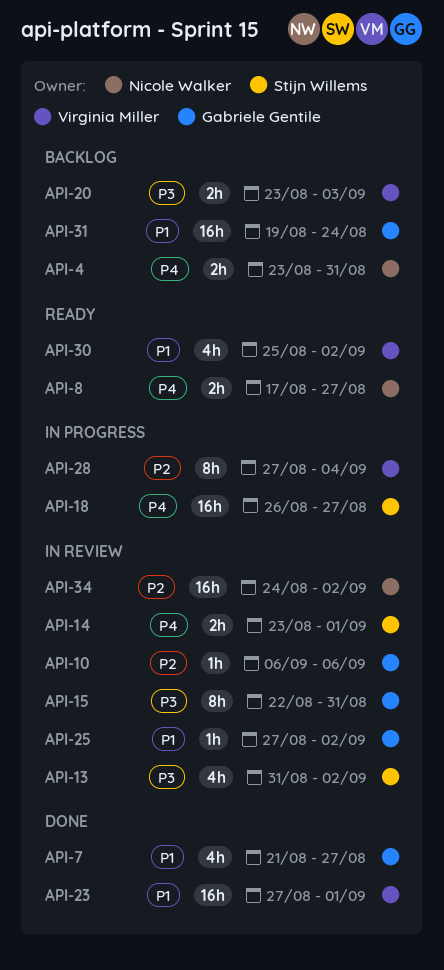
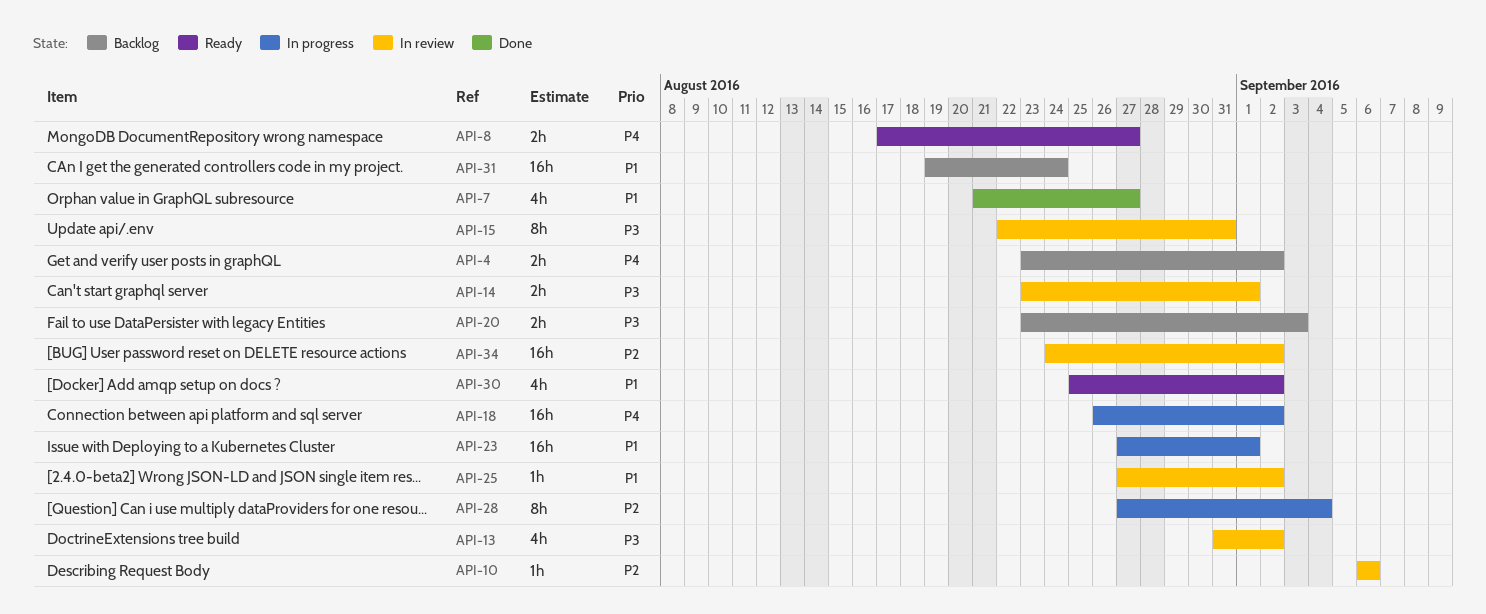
API-4, due: Aug 31 -> Sep 2
API-14, priority: P4 -> P3
API-18, due: Aug 27 -> Sep 2
API-23, status: Done -> In progress

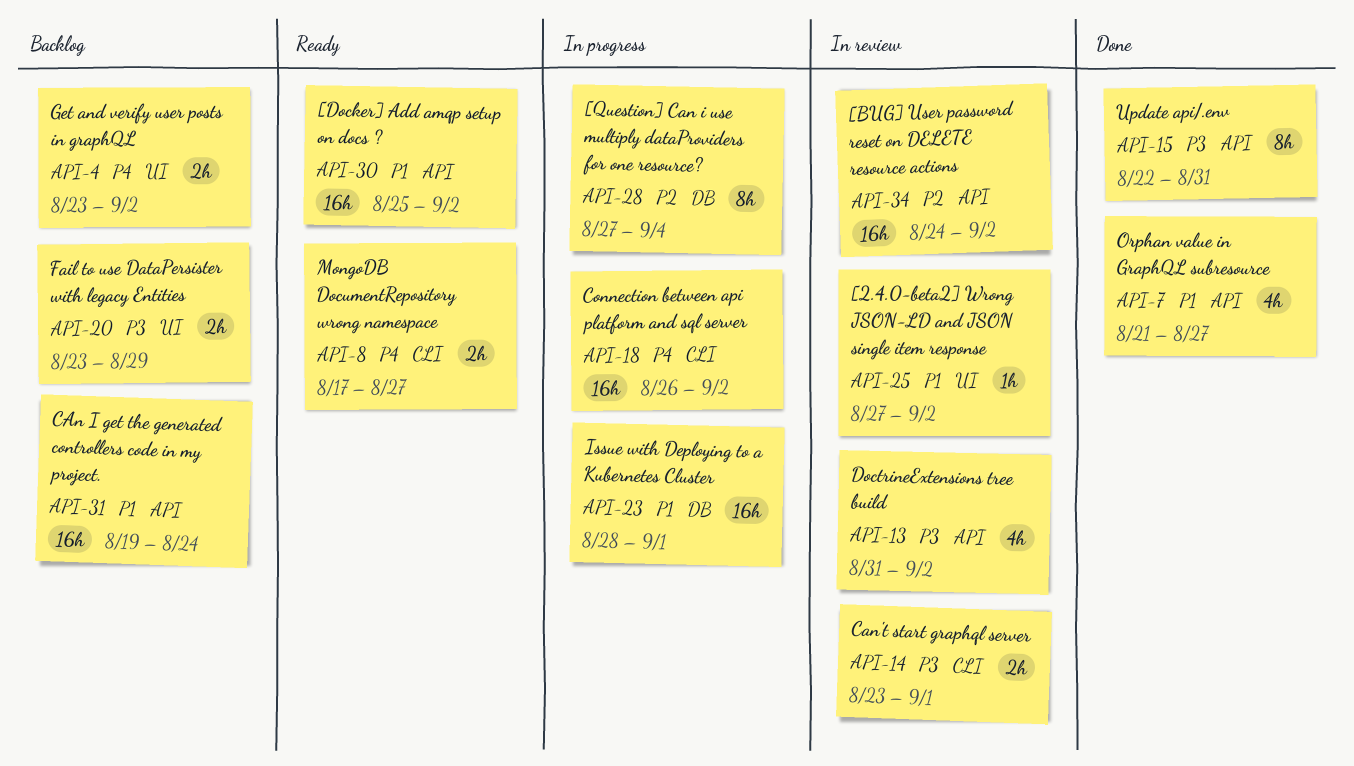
API-10: present -> none
API-15, status: In review -> Done
API-20, due: Sep 3 -> Aug 29
API-23, start: Aug 27 -> Aug 28
API-30, estimate: 4h -> 16h

